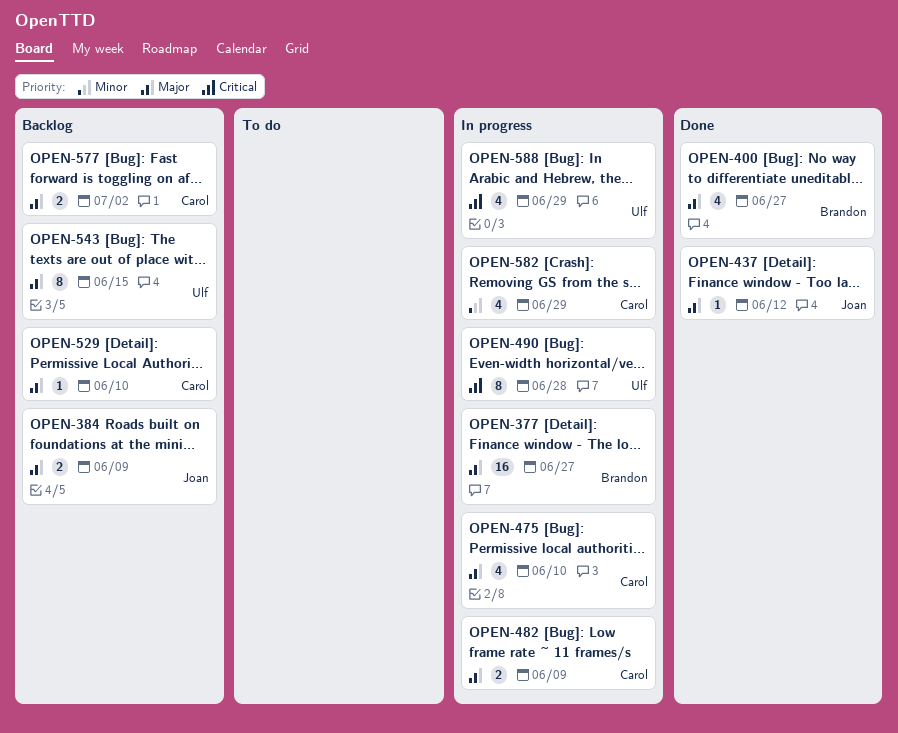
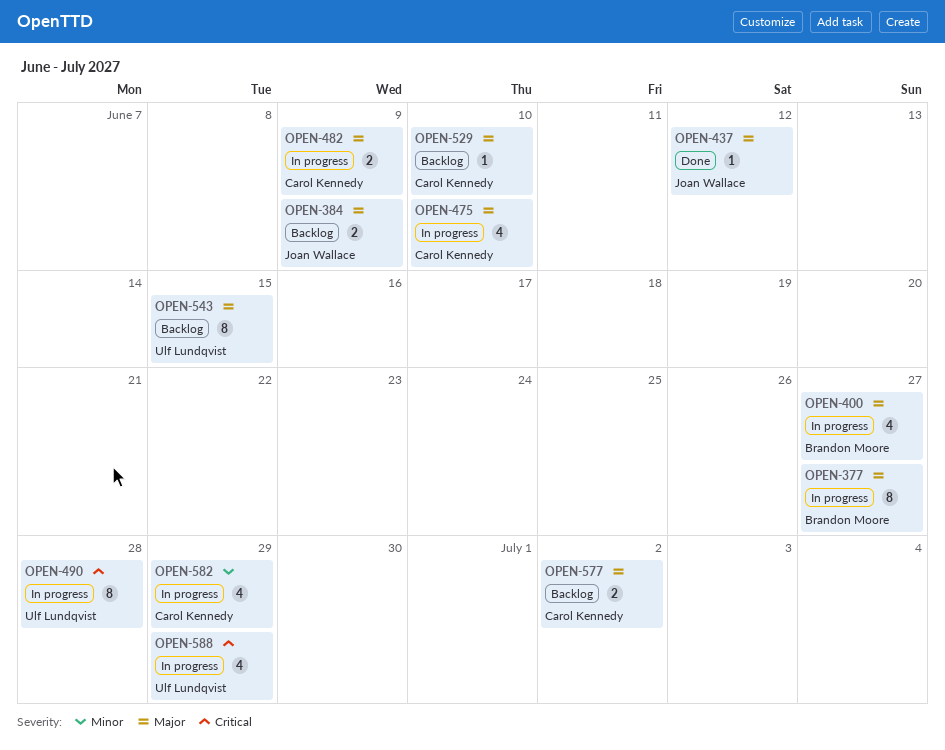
OPEN-377, estimate: 16 -> 8
OPEN-400, status: Done -> In progress

